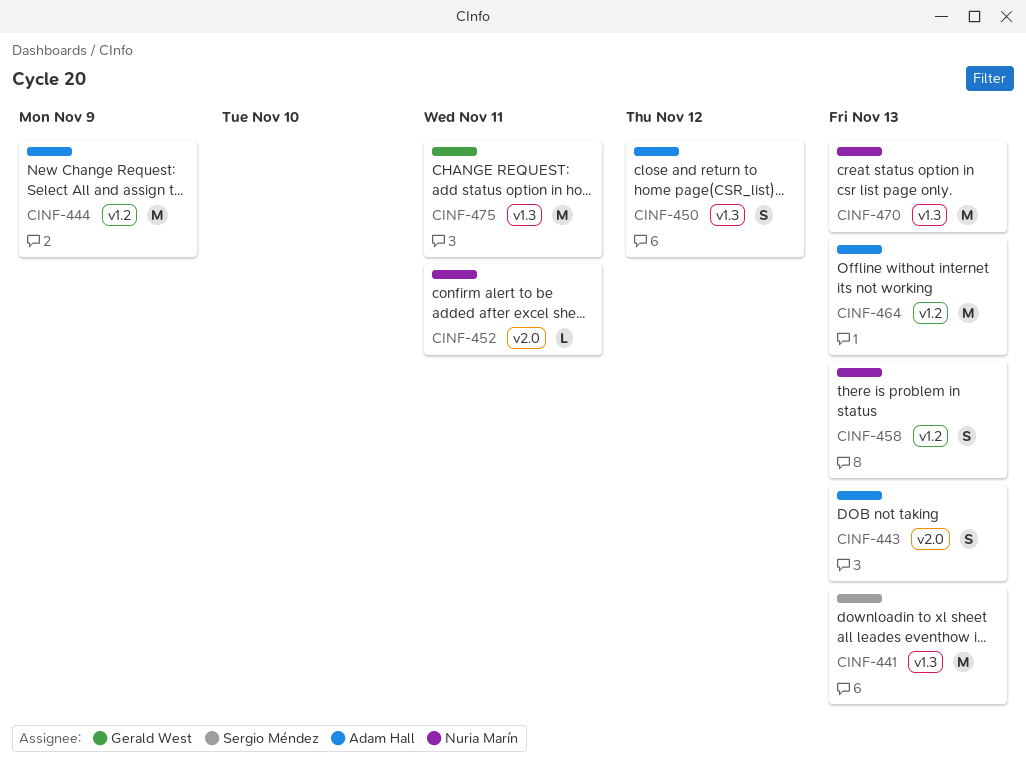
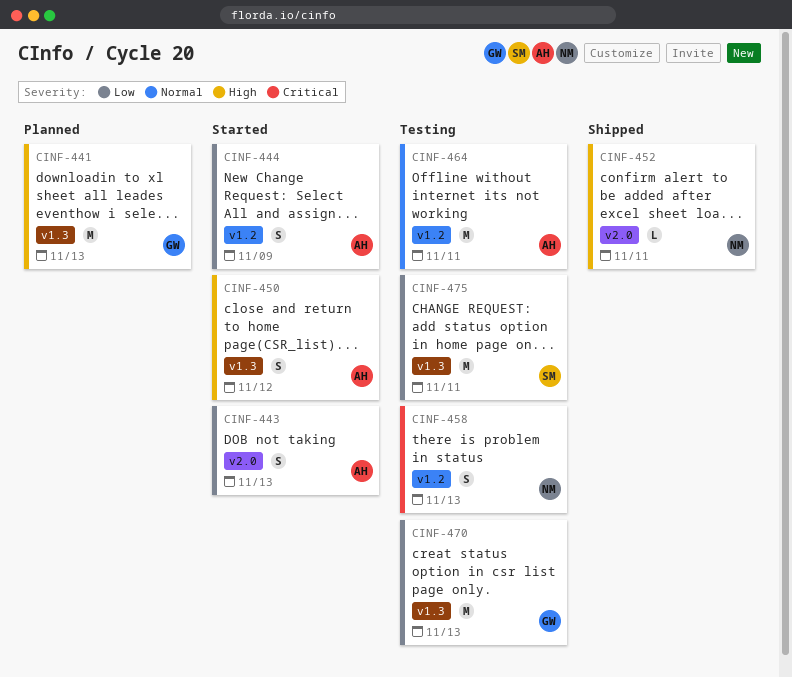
CINF-441, owner: Sergio Méndez -> Gerald West
CINF-444, estimate: M -> S
CINF-464, due: Nov 13 -> Nov 11
CINF-470, owner: Nuria Marín -> Gerald West
CINF-475, owner: Gerald West -> Sergio Méndez

